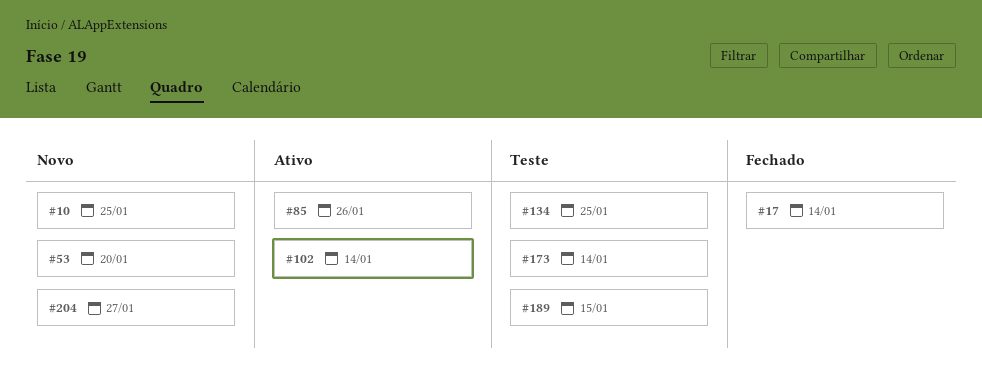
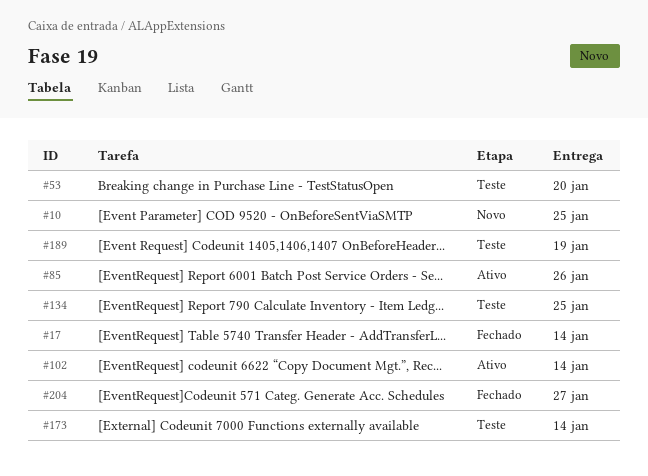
#53, status: Novo -> Teste
#189, due: Jan 15 -> Jan 19
#204, status: Novo -> Fechado

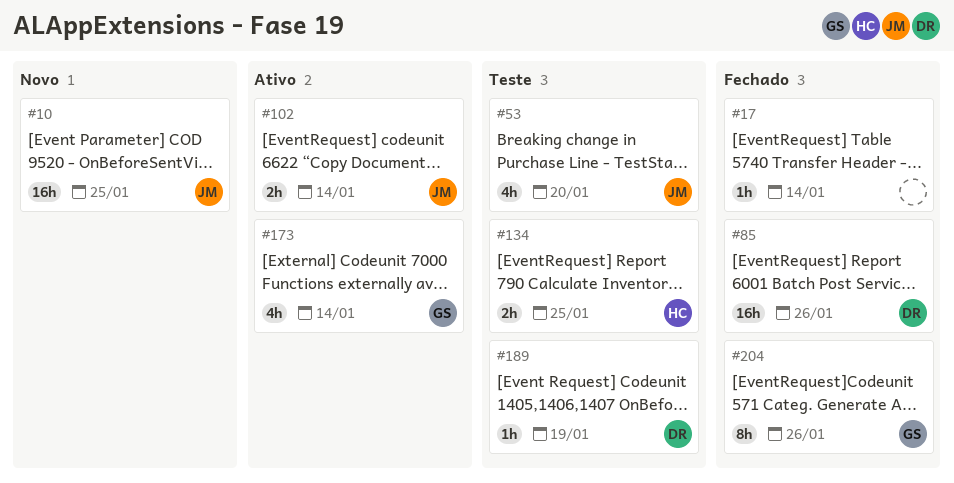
#85, status: Ativo -> Fechado
#173, status: Teste -> Ativo
#204, due: Jan 27 -> Jan 26

